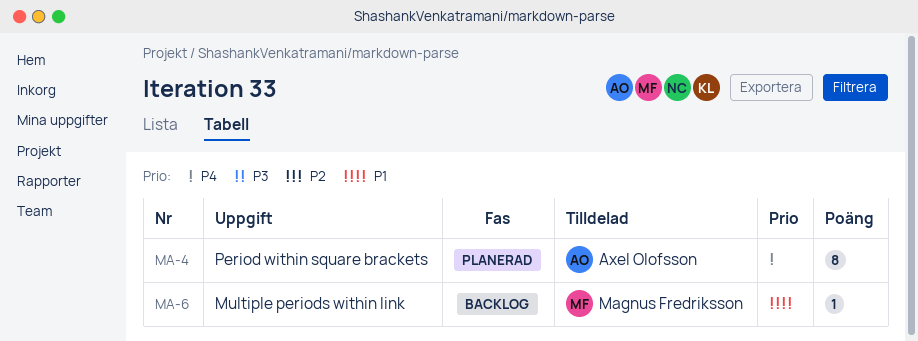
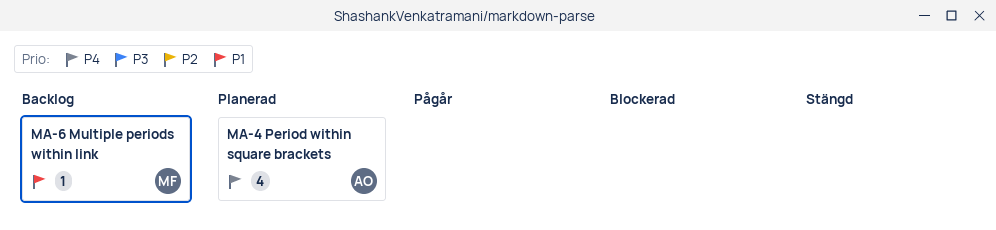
MA-4, estimate: 8 -> 4

